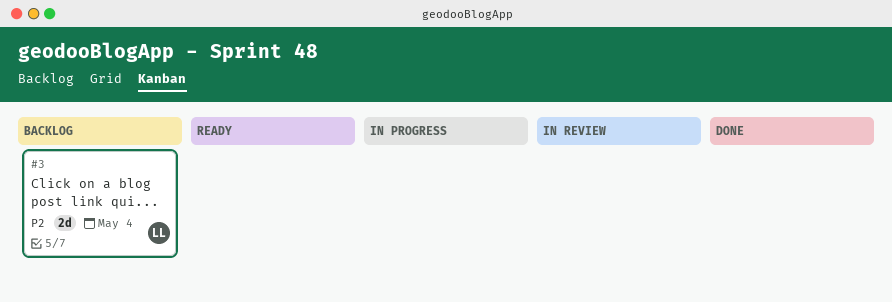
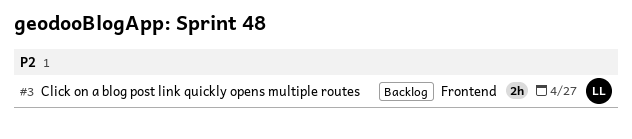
#3, estimate: 2d -> 2h
#3, due: May 4 -> Apr 27

